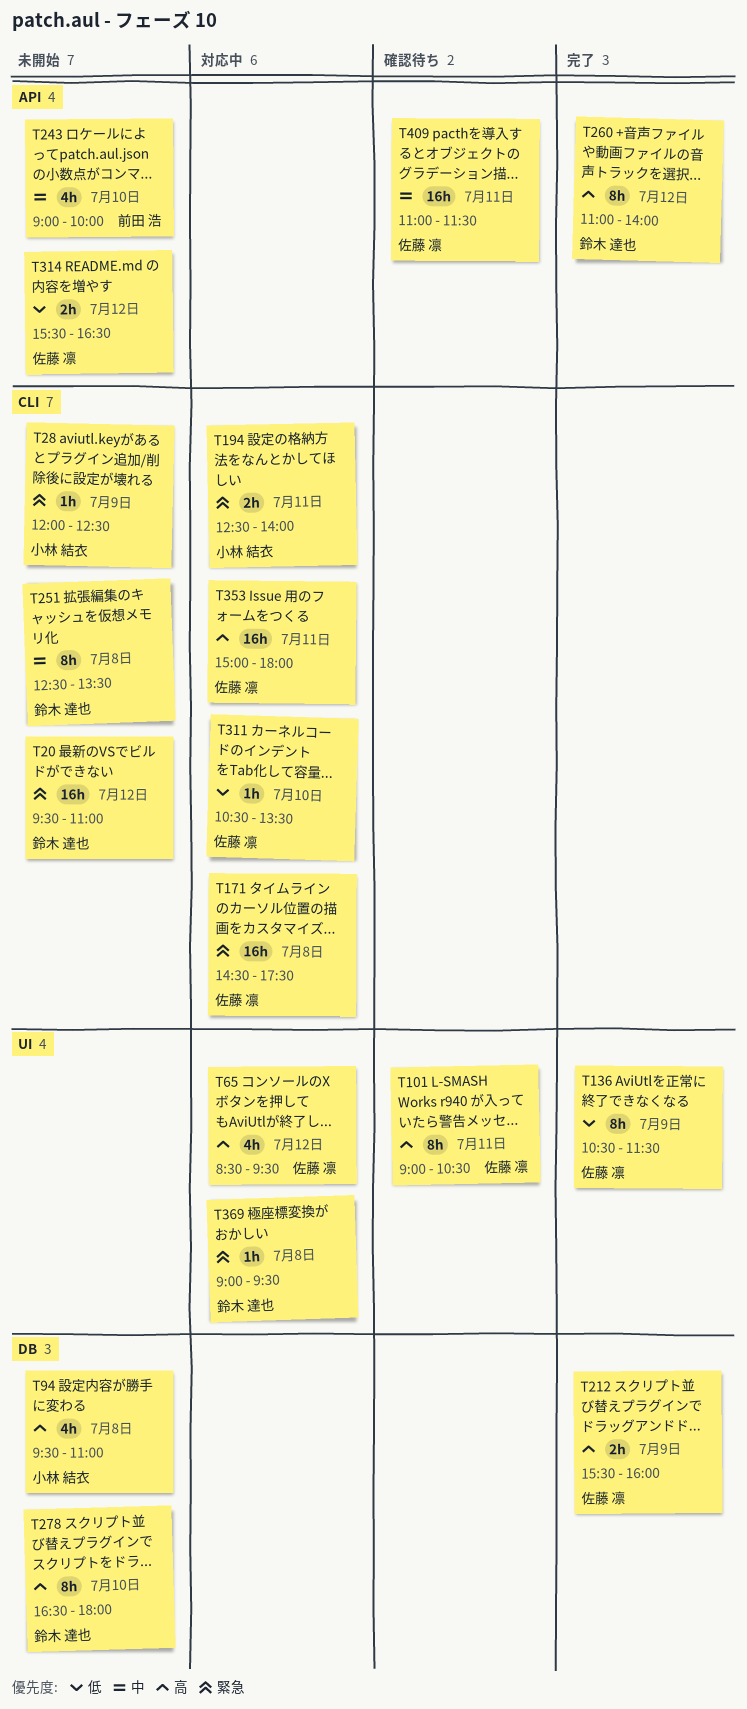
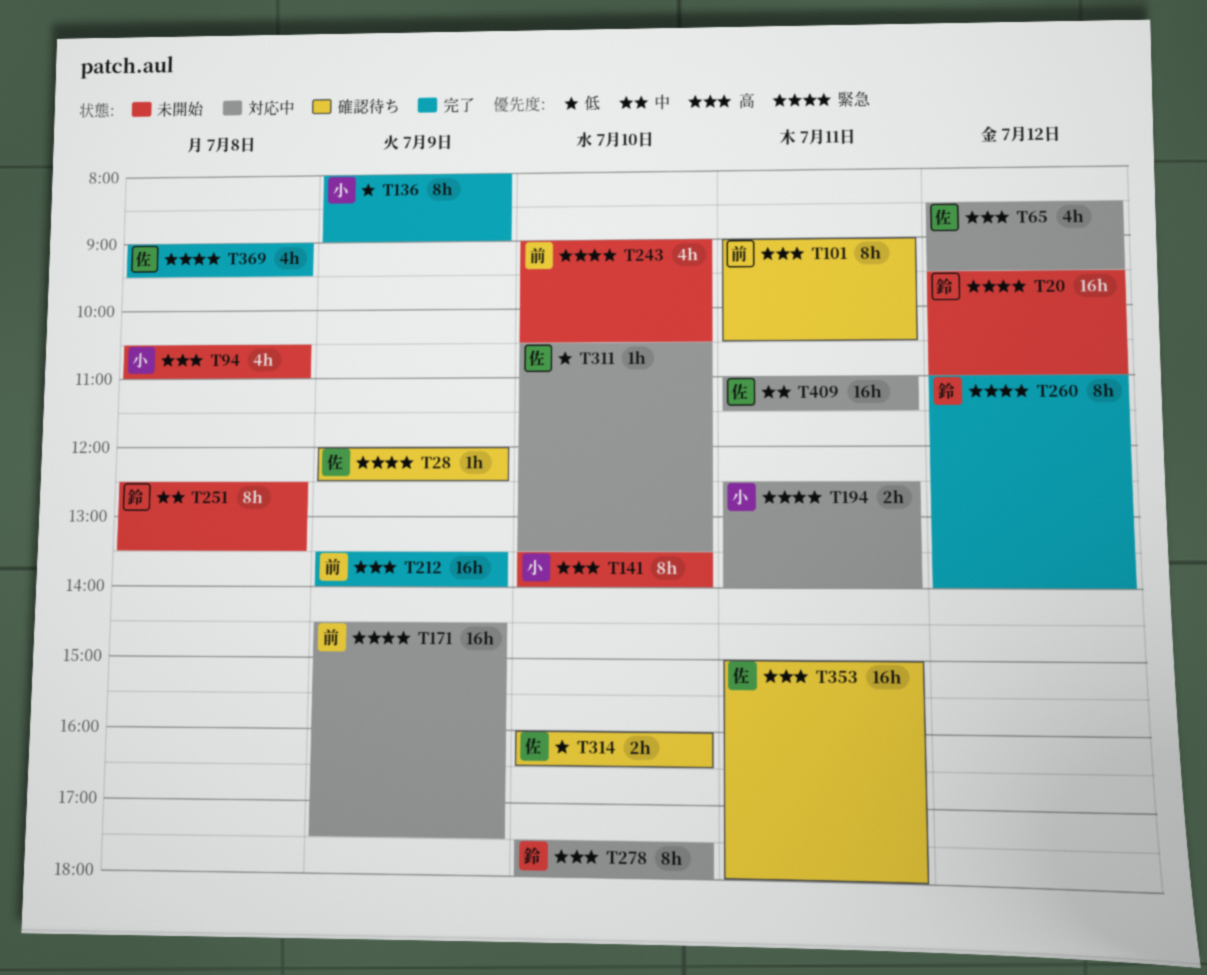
T28, status: 未開始 -> 確認待ち
T28, owner: 小林 結衣 -> 佐藤 凛
T94, begins: 09:30 -> 10:30
T101, owner: 佐藤 凛 -> 前田 浩
T136, owner: 佐藤 凛 -> 小林 結衣
T136, begins: 10:30 -> 08:00
T136, ends: 11:30 -> 09:00
T141: none -> present
T171, owner: 佐藤 凛 -> 前田 浩
T171, day: Jul 8 -> Jul 9
T212, owner: 佐藤 凛 -> 前田 浩
T212, estimate: 2h -> 16h
T212, begins: 15:30 -> 13:30
T212, ends: 16:00 -> 14:00
T243, priority: 中 -> 緊急
T243, ends: 10:00 -> 10:30
T260, priority: 高 -> 緊急
T278, status: 未開始 -> 対応中
T278, begins: 16:30 -> 17:30
T314, status: 未開始 -> 確認待ち
T314, day: Jul 12 -> Jul 10
T314, begins: 15:30 -> 16:00
T353, status: 対応中 -> 確認待ち
T369, status: 対応中 -> 完了
T369, owner: 鈴木 達也 -> 佐藤 凛
T369, estimate: 1h -> 4h
T409, status: 確認待ち -> 対応中

